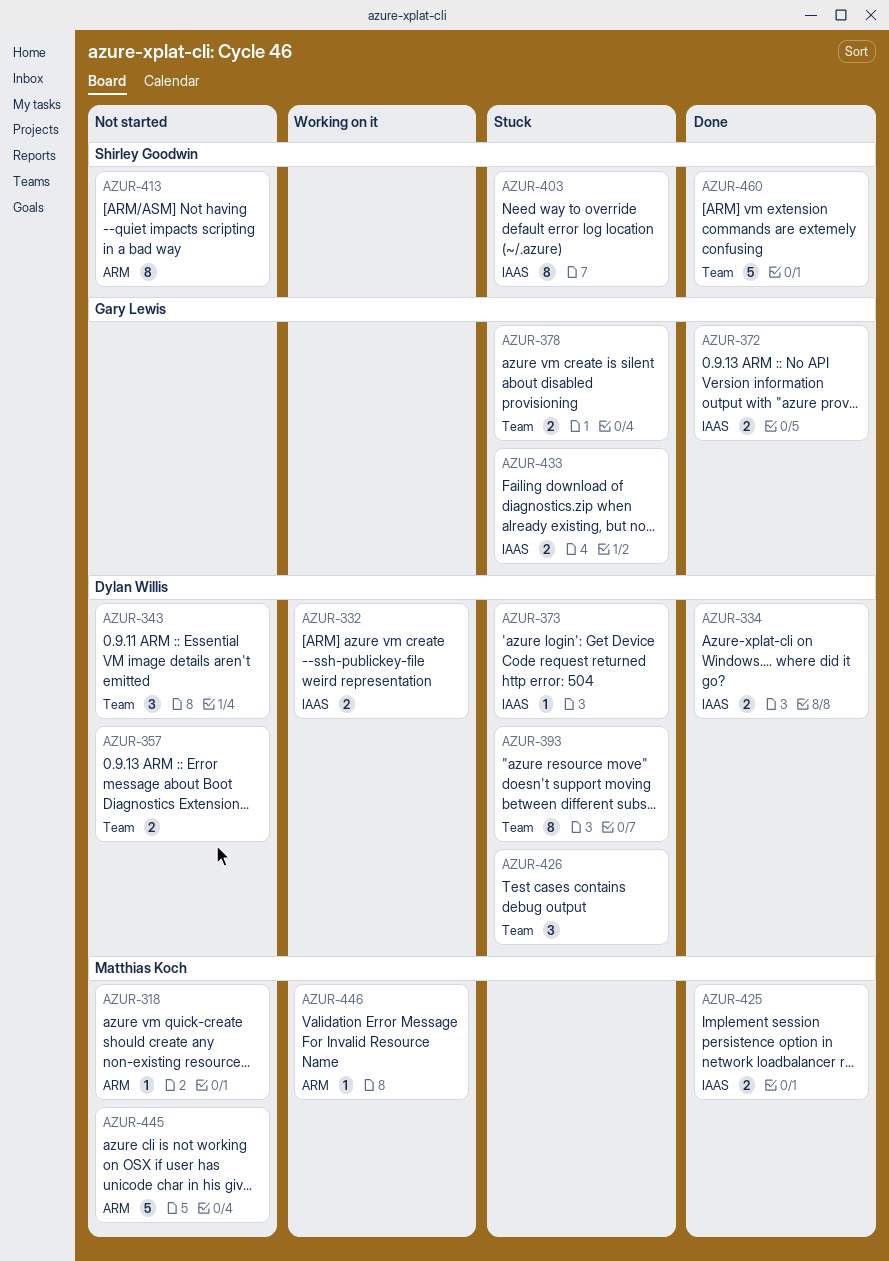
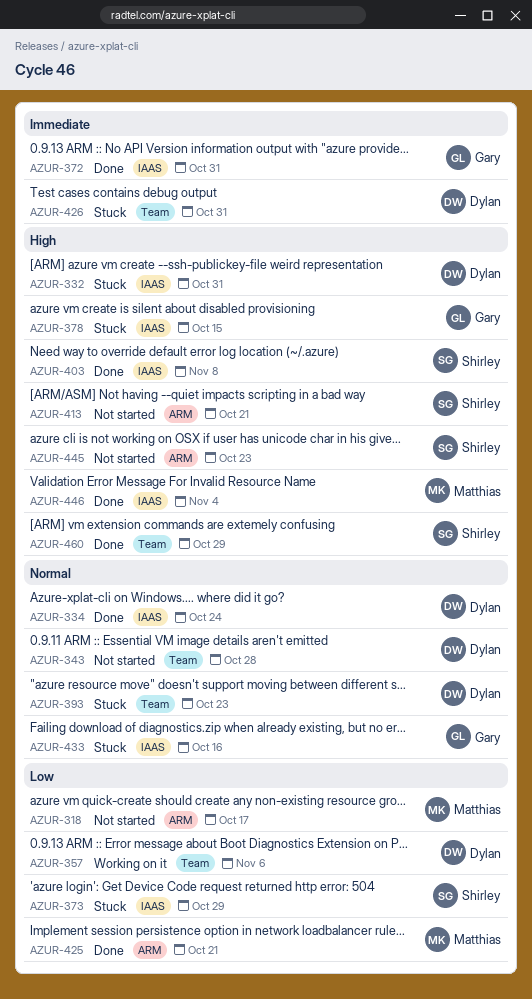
AZUR-332, status: Working on it -> Stuck
AZUR-357, status: Not started -> Working on it
AZUR-373, owner: Dylan Willis -> Shirley Goodwin
AZUR-378, label: Team -> IAAS
AZUR-403, status: Stuck -> Done
AZUR-425, label: IAAS -> ARM
AZUR-445, owner: Matthias Koch -> Shirley Goodwin
AZUR-446, status: Working on it -> Done
AZUR-446, label: ARM -> IAAS

